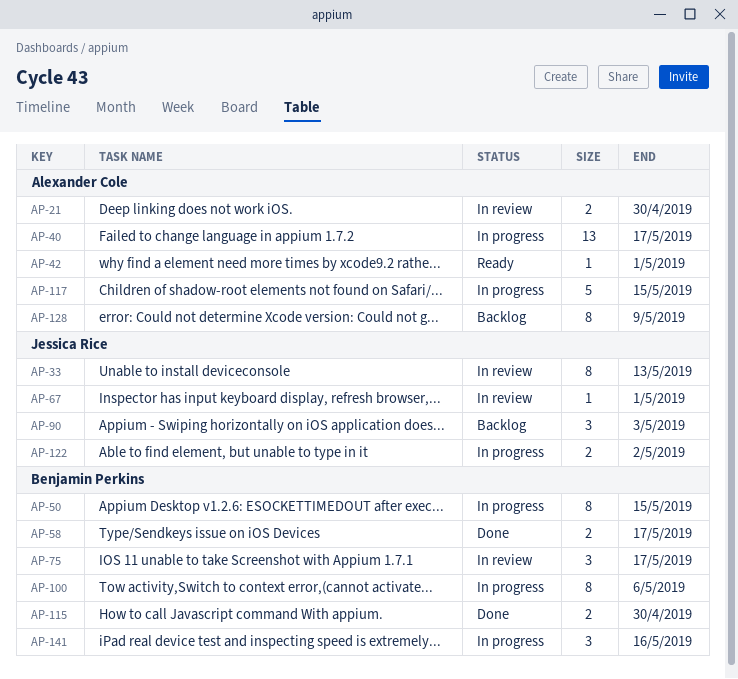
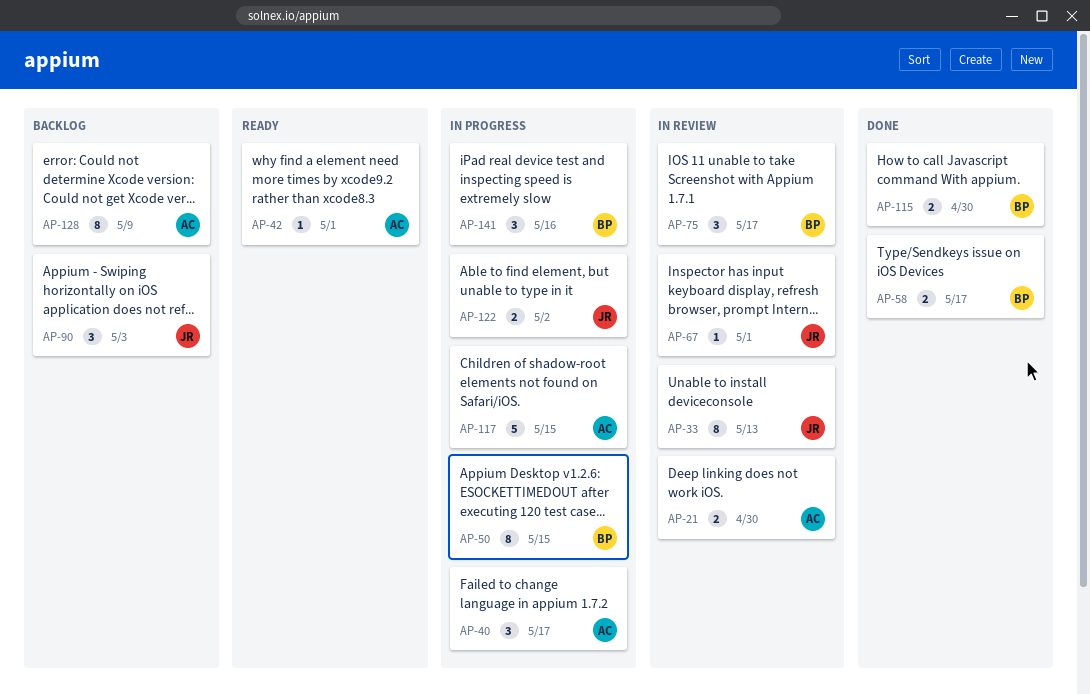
AP-40, estimate: 13 -> 3
AP-100: present -> none

